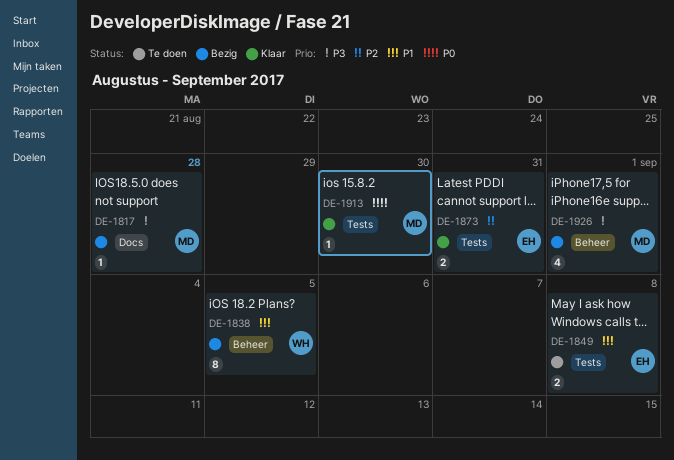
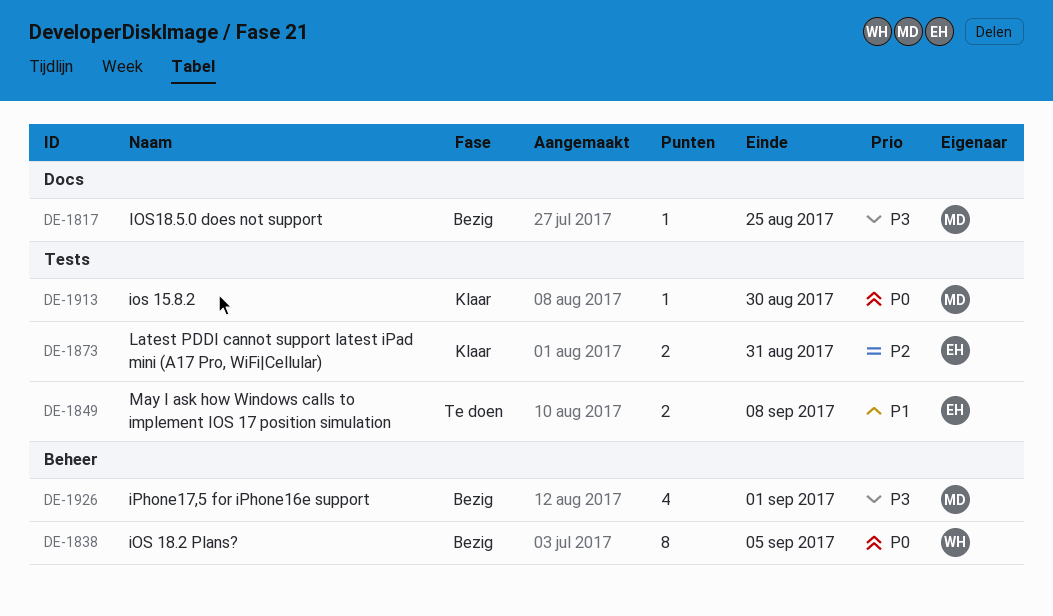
DE-1817, due: Aug 28 -> Aug 25
DE-1838, priority: P1 -> P0

